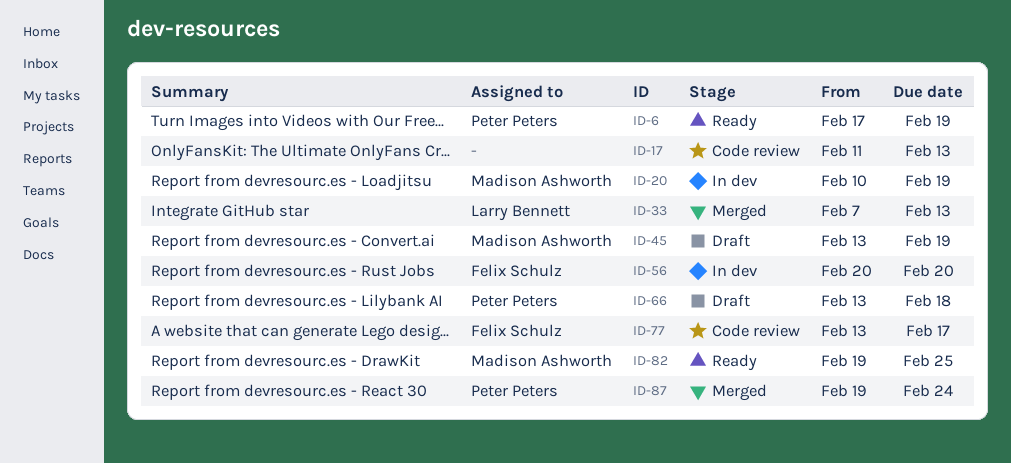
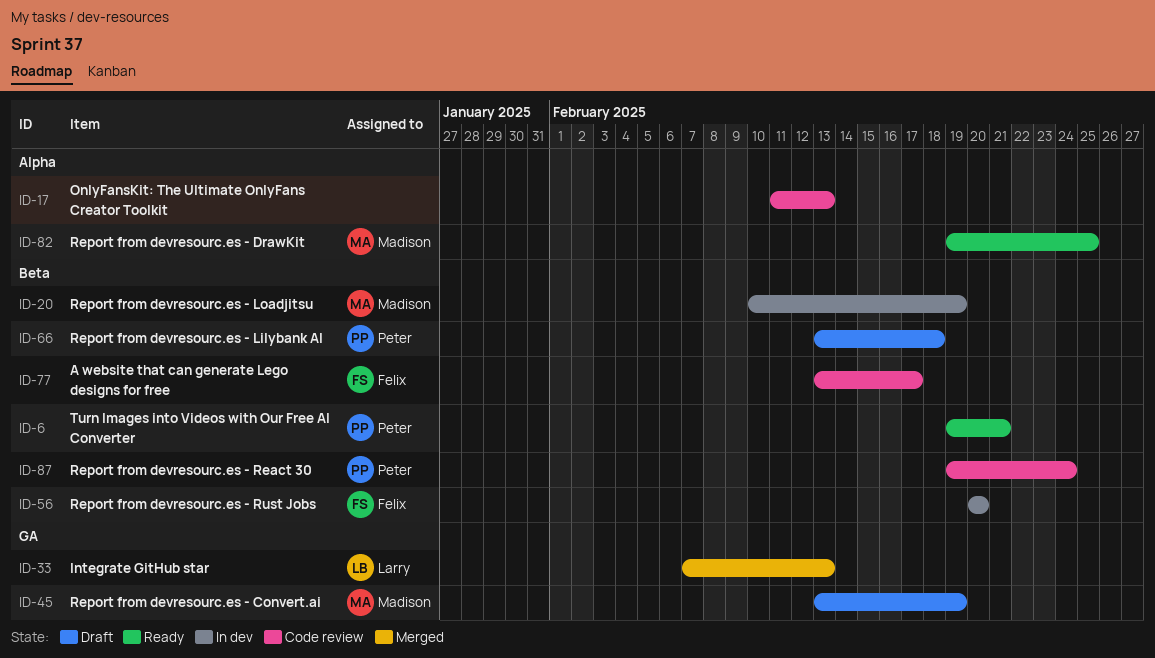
ID-6, start: Feb 17 -> Feb 19
ID-6, due: Feb 19 -> Feb 21
ID-87, status: Merged -> Code review

